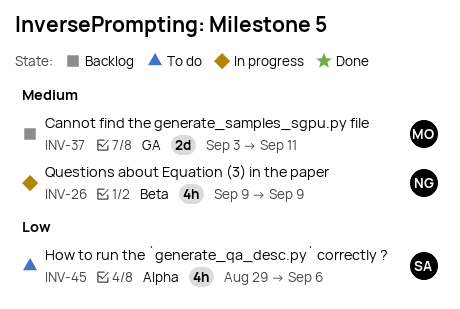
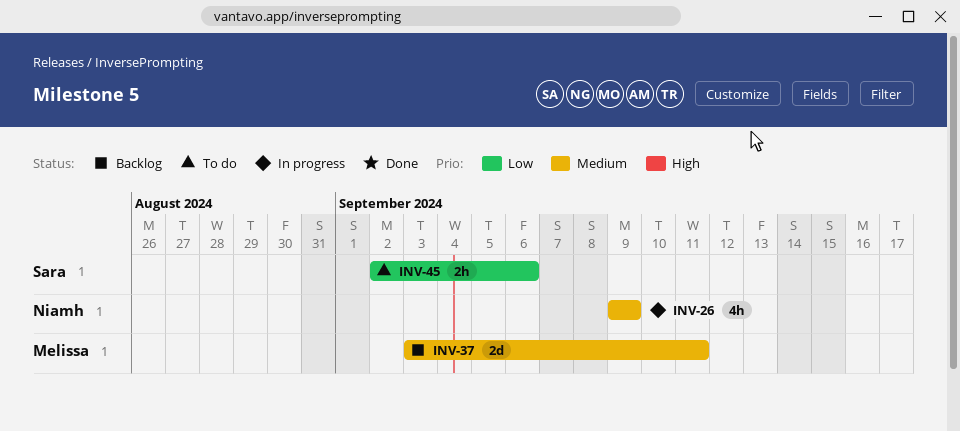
INV-45, estimate: 4h -> 2h
INV-45, start: Aug 29 -> Sep 2

